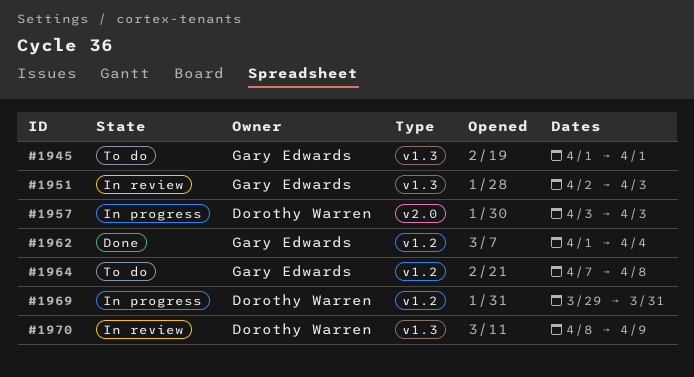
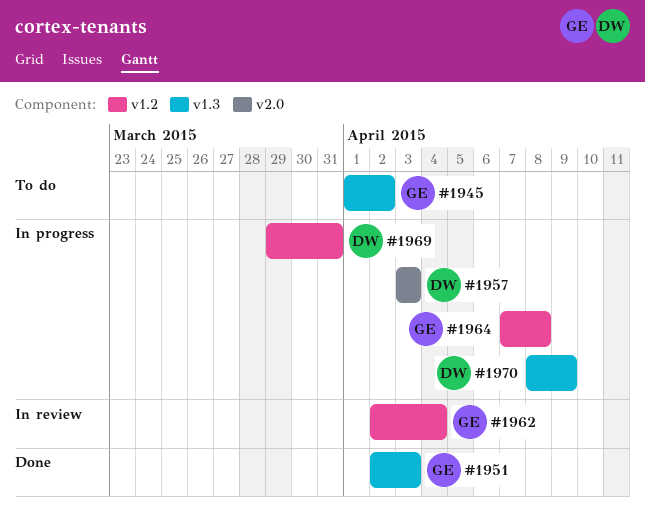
#1945, due: Apr 1 -> Apr 2
#1951, status: In review -> Done
#1962, status: Done -> In review
#1962, start: Apr 1 -> Apr 2
#1964, status: To do -> In progress
#1970, status: In review -> In progress

